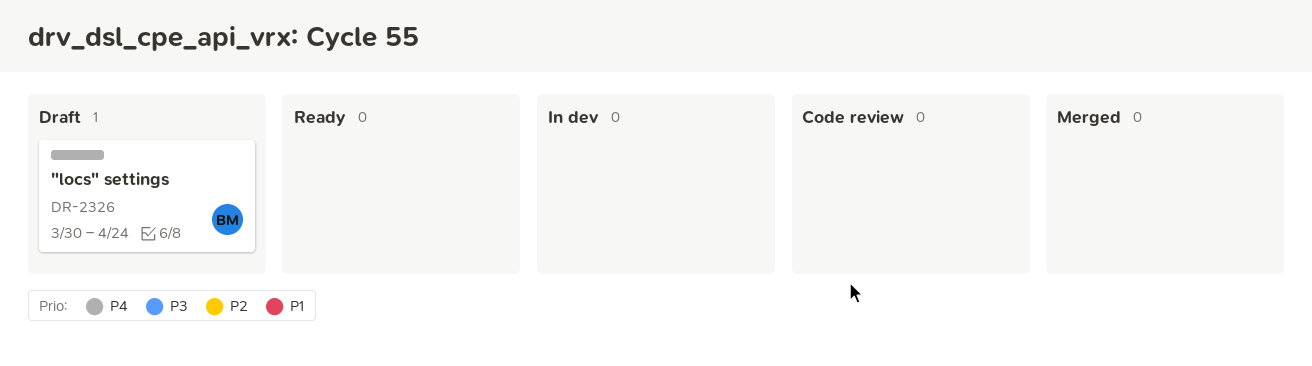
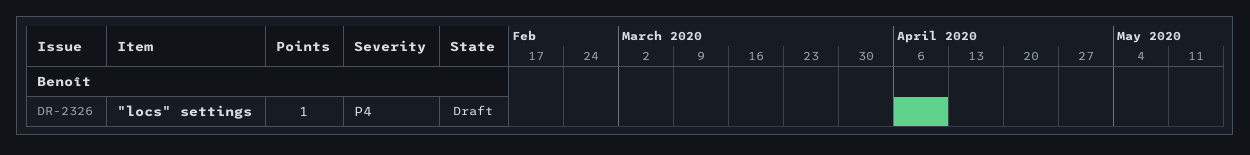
DR-2326, start: Mar 30 -> Apr 6
DR-2326, due: Apr 24 -> Apr 10

